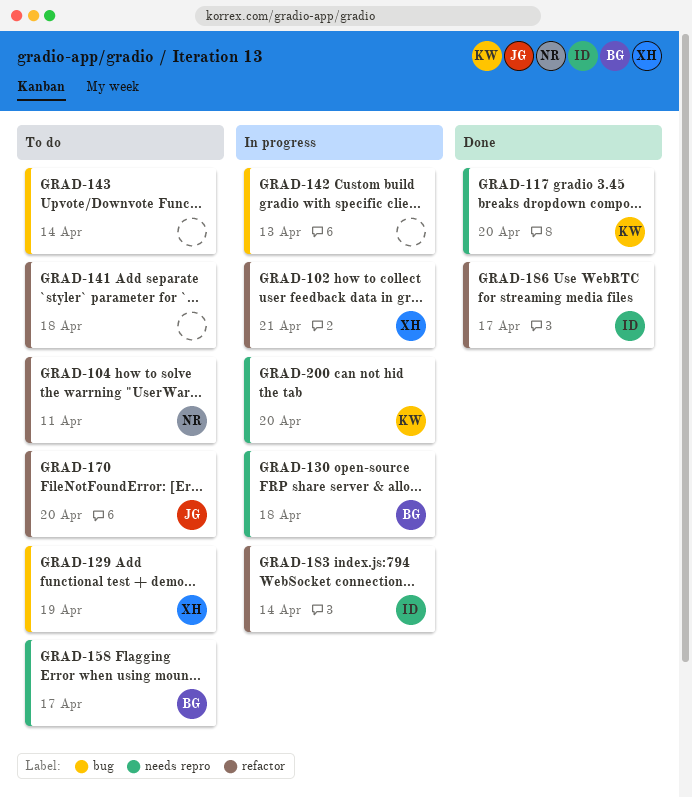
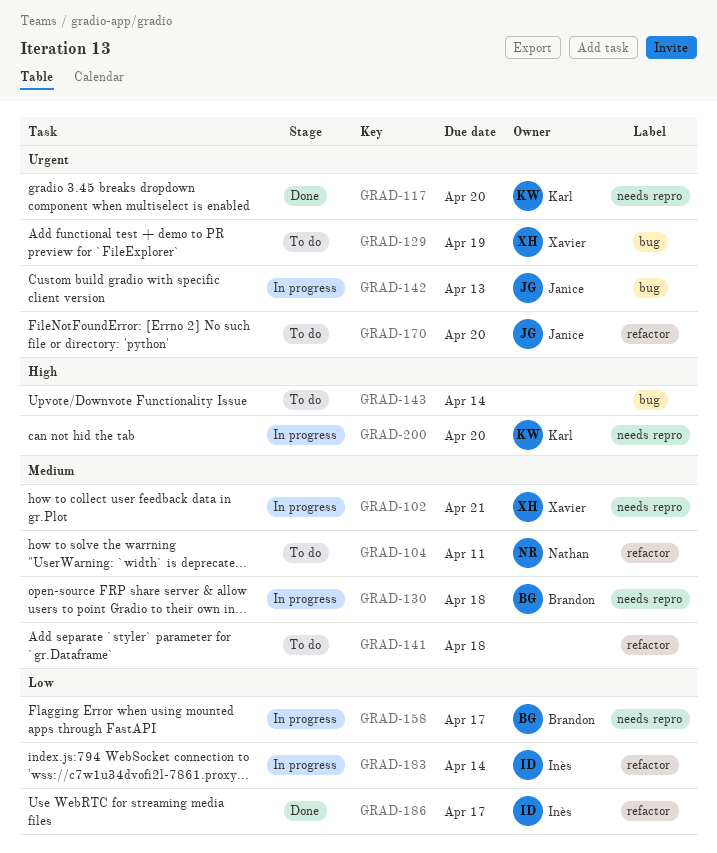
GRAD-102, label: refactor -> needs repro
GRAD-142, owner: none -> Janice
GRAD-158, status: To do -> In progress

